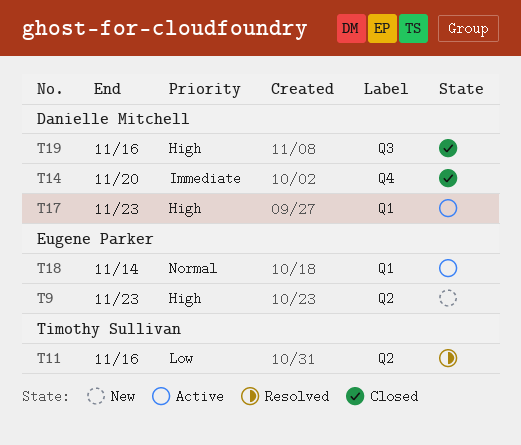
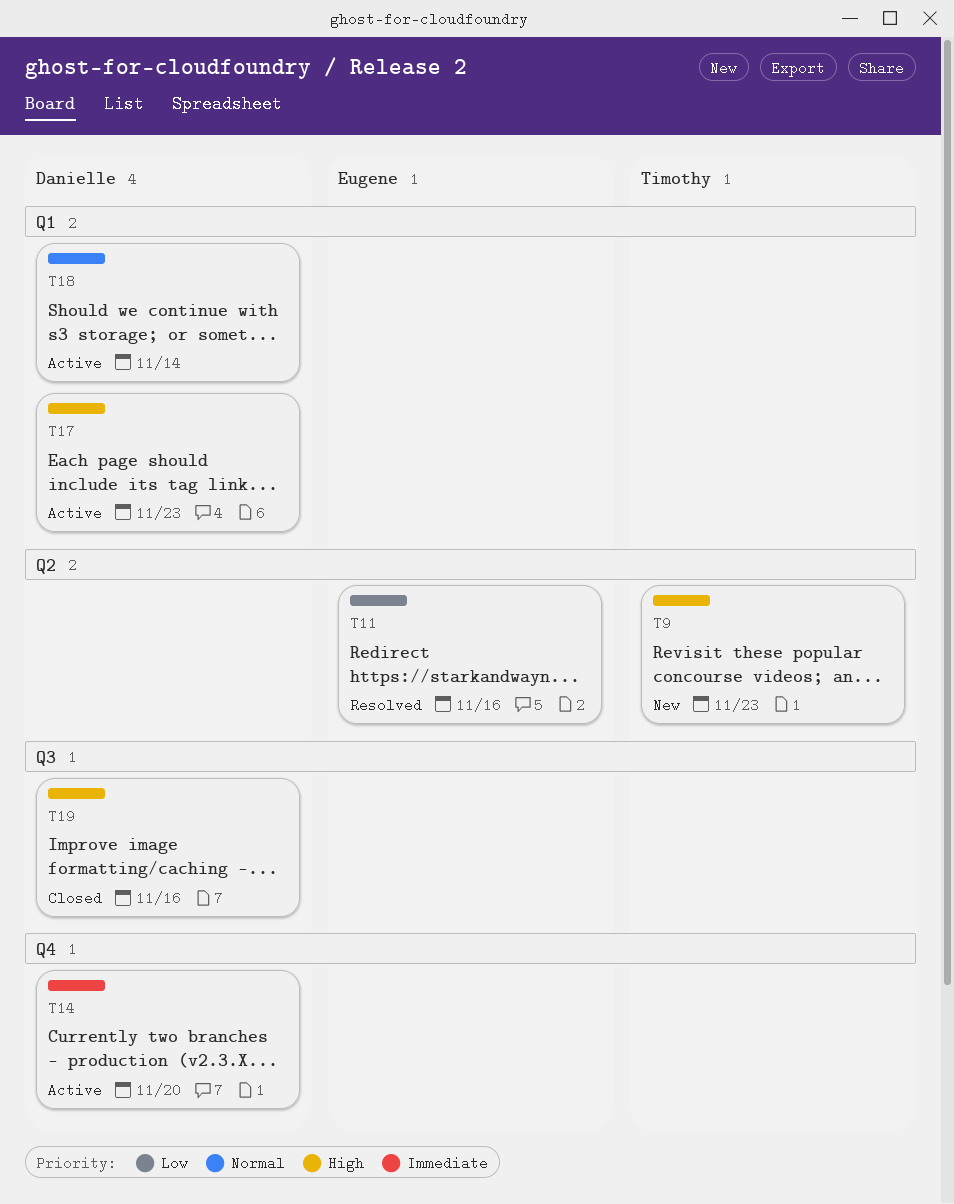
T9, owner: Eugene Parker -> Timothy Sullivan
T11, owner: Timothy Sullivan -> Eugene Parker
T14, status: Closed -> Active
T18, owner: Eugene Parker -> Danielle Mitchell

